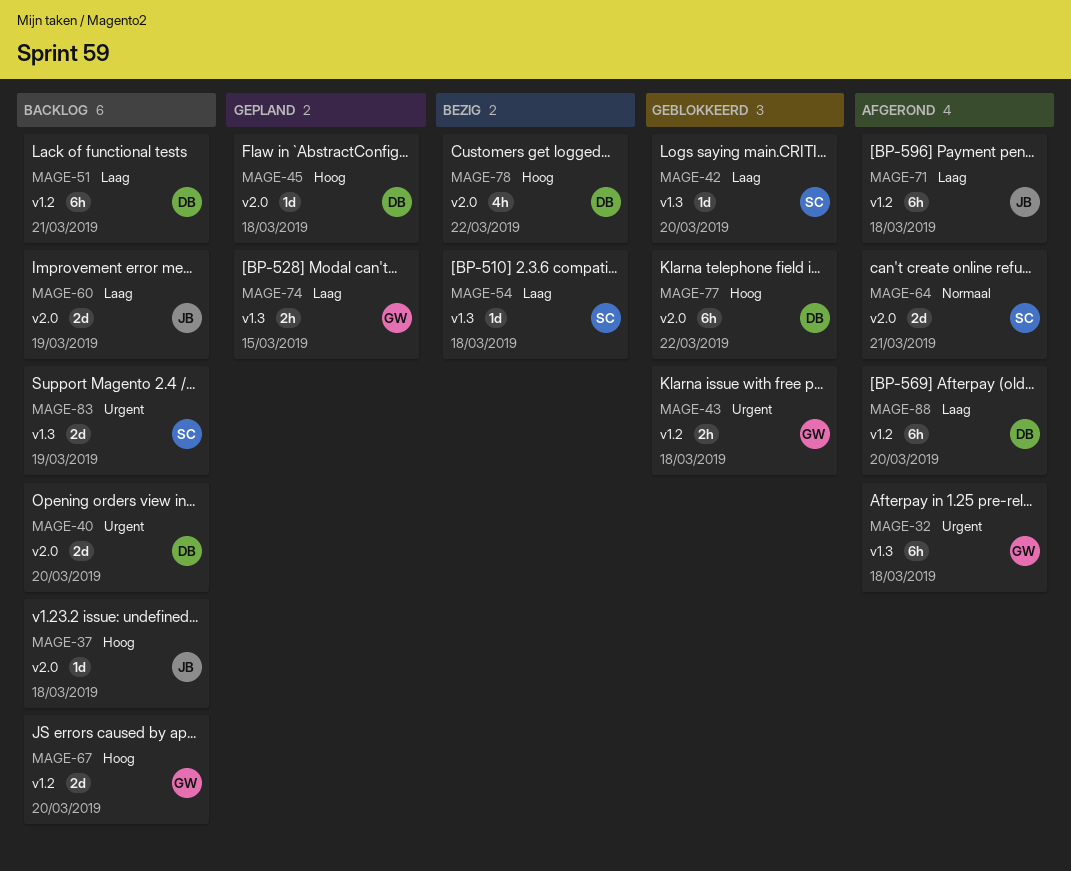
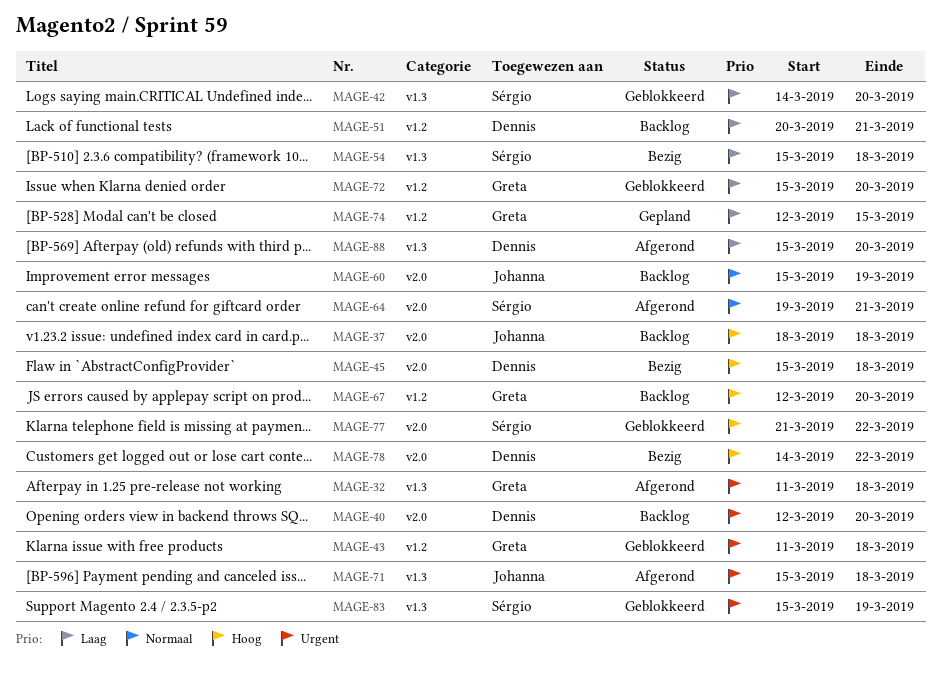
MAGE-45, status: Gepland -> Bezig
MAGE-60, priority: Laag -> Normaal
MAGE-71, priority: Laag -> Urgent
MAGE-71, label: v1.2 -> v1.3
MAGE-72: none -> present
MAGE-74, label: v1.3 -> v1.2
MAGE-77, owner: Dennis -> Sérgio
MAGE-83, status: Backlog -> Geblokkeerd
MAGE-88, label: v1.2 -> v1.3

